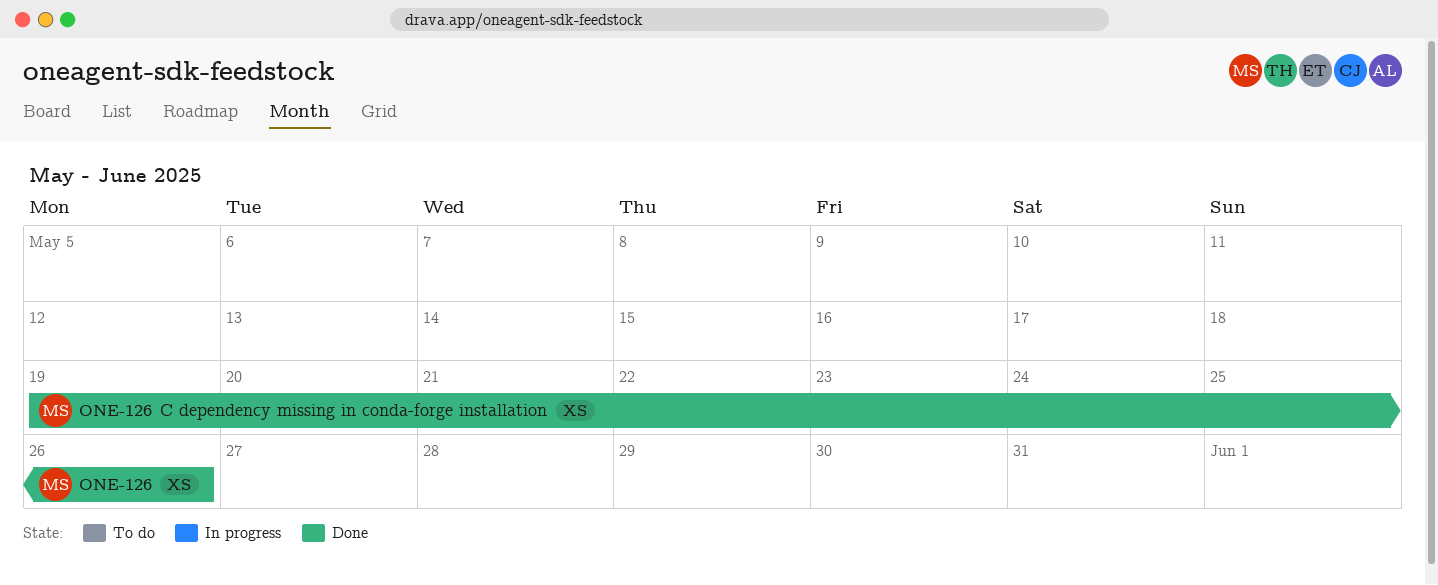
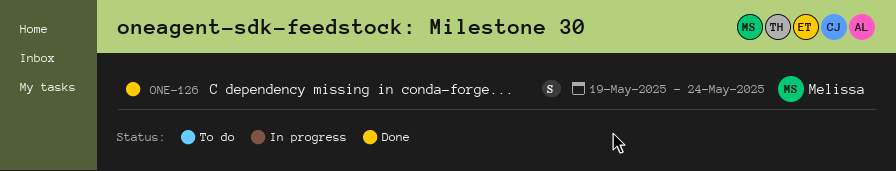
ONE-126, estimate: XS -> S
ONE-126, due: May 26 -> May 24

